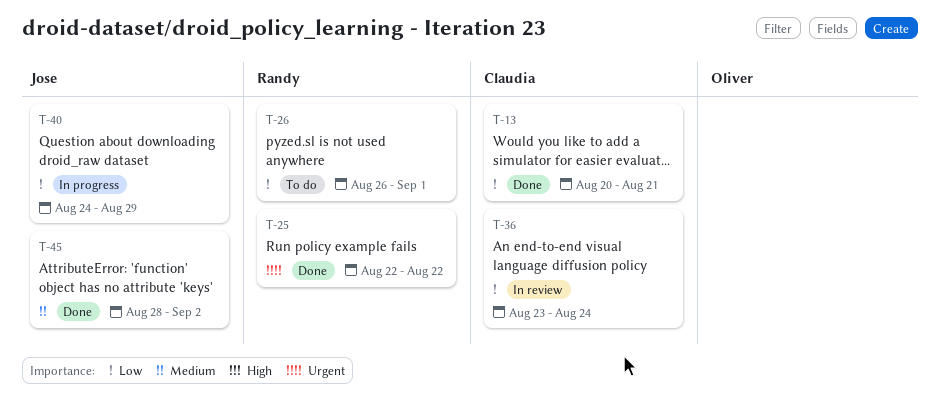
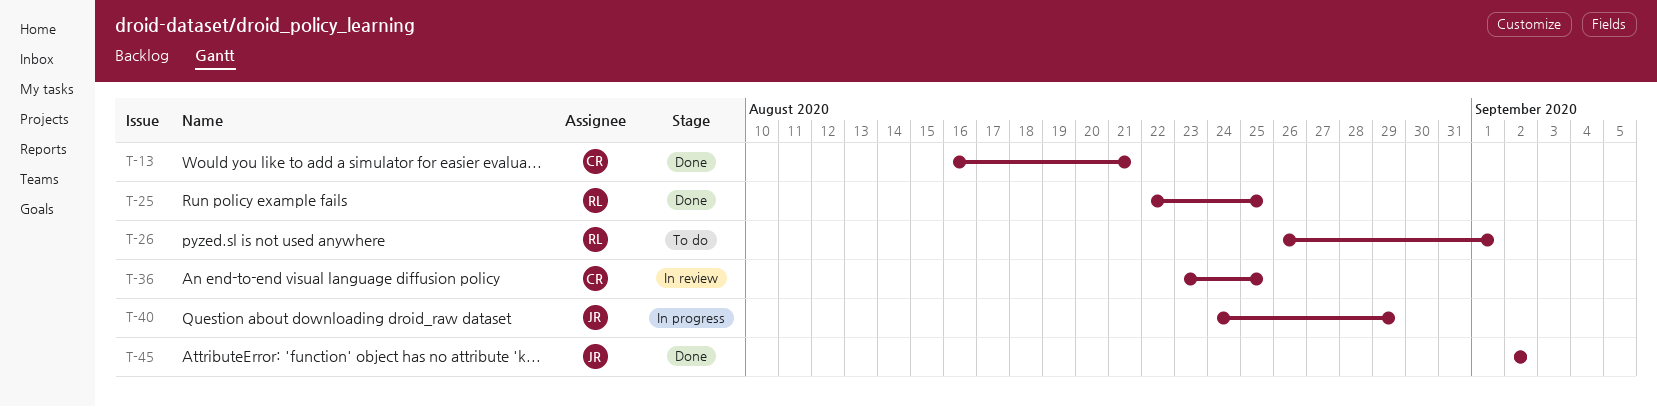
T-13, start: Aug 20 -> Aug 16
T-25, due: Aug 22 -> Aug 25
T-36, due: Aug 24 -> Aug 25
T-45, start: Aug 28 -> Sep 2

